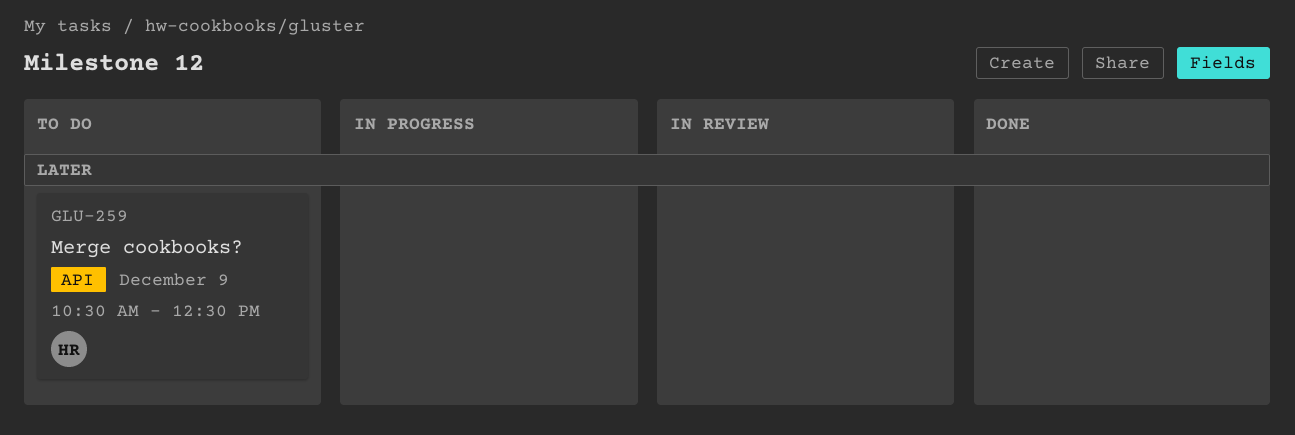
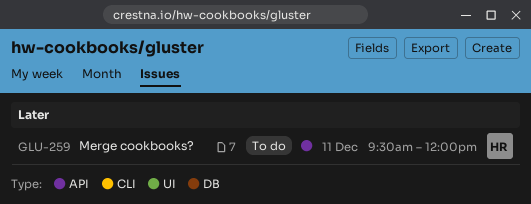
GLU-259, day: Dec 9 -> Dec 11
GLU-259, begins: 10:30 -> 09:30
GLU-259, ends: 12:30 -> 12:00

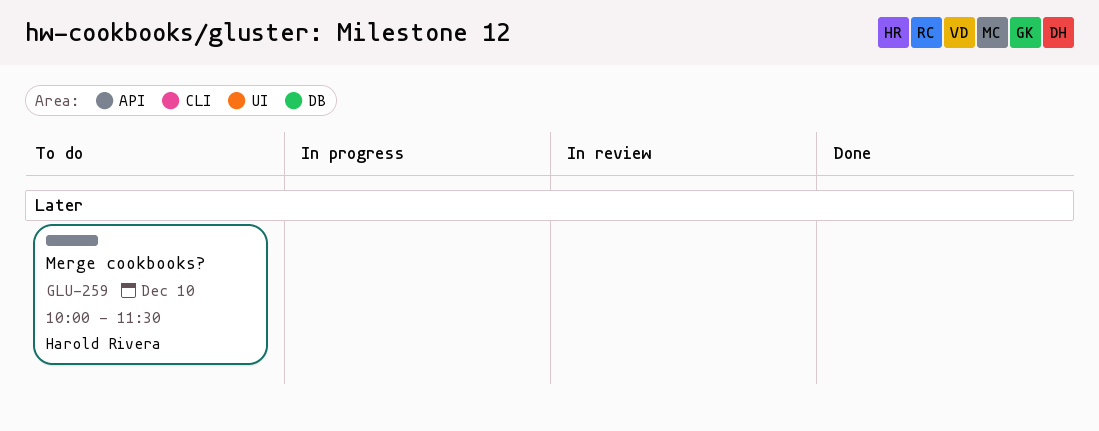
GLU-259, day: Dec 11 -> Dec 10
GLU-259, begins: 09:30 -> 10:00
GLU-259, ends: 12:00 -> 11:30

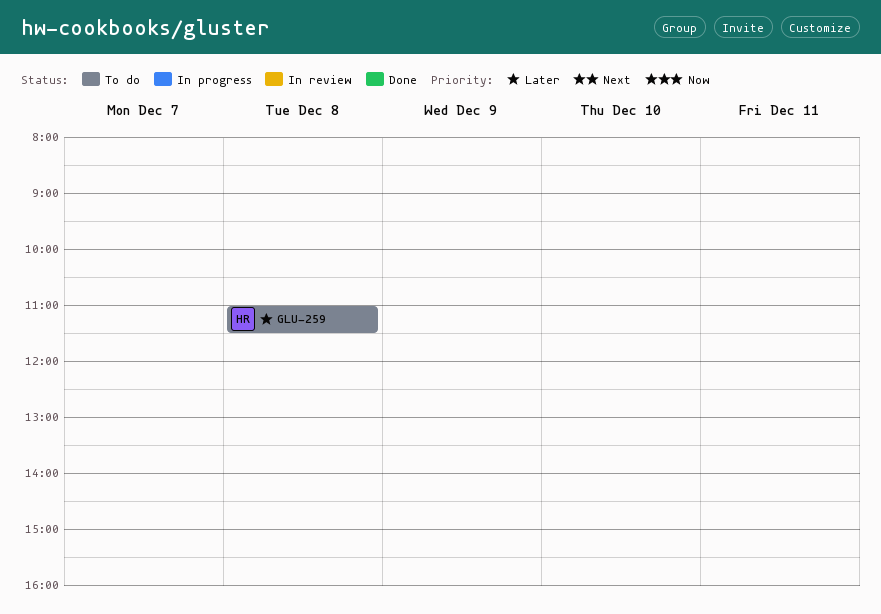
GLU-259, day: Dec 10 -> Dec 8
GLU-259, begins: 10:00 -> 11:00

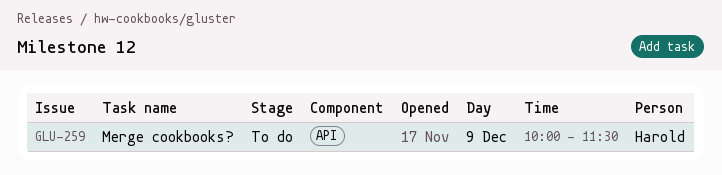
GLU-259, day: Dec 8 -> Dec 9
GLU-259, begins: 11:00 -> 10:00

